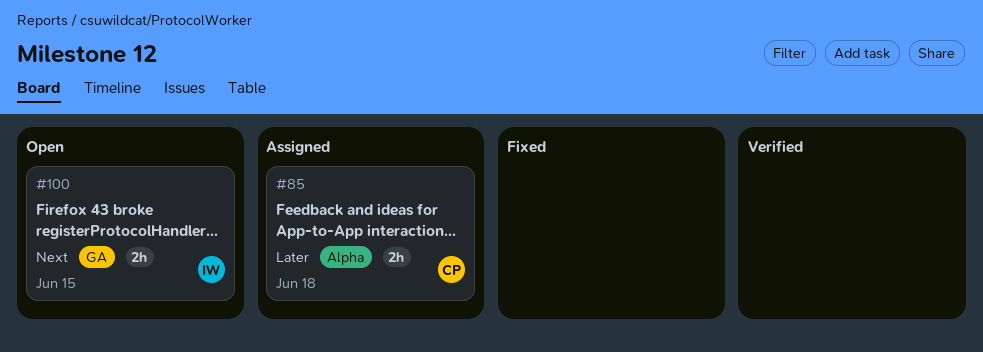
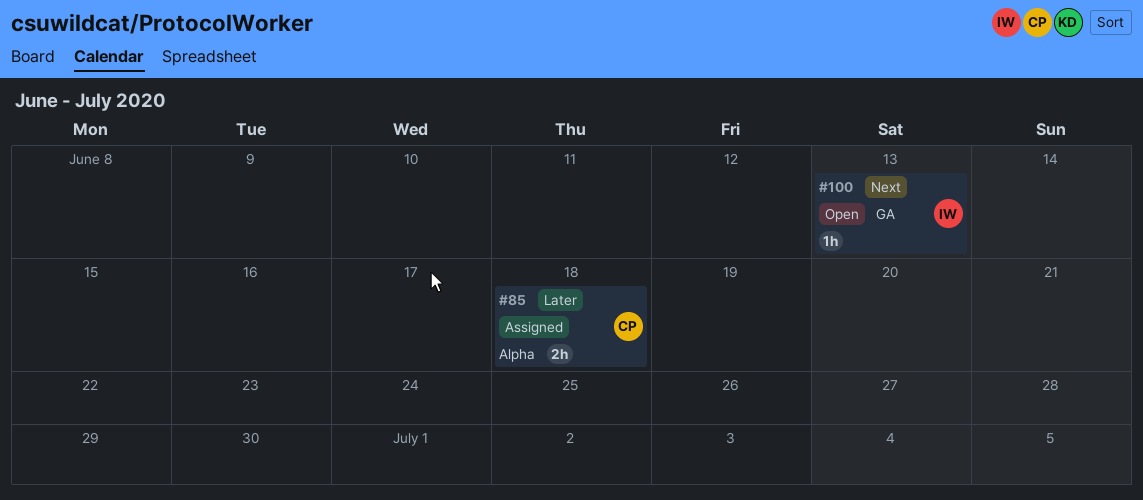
#100, estimate: 2h -> 1h
#100, due: Jun 15 -> Jun 13

